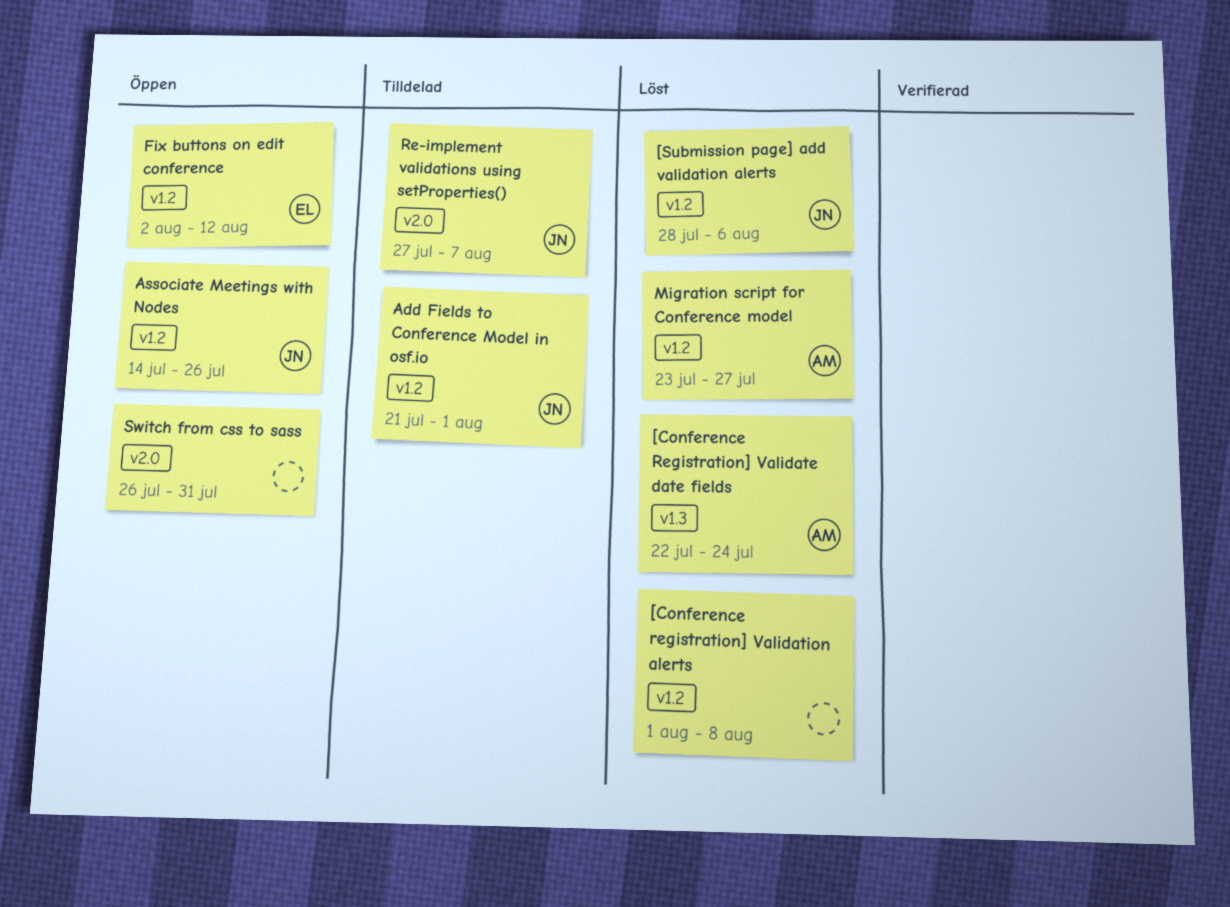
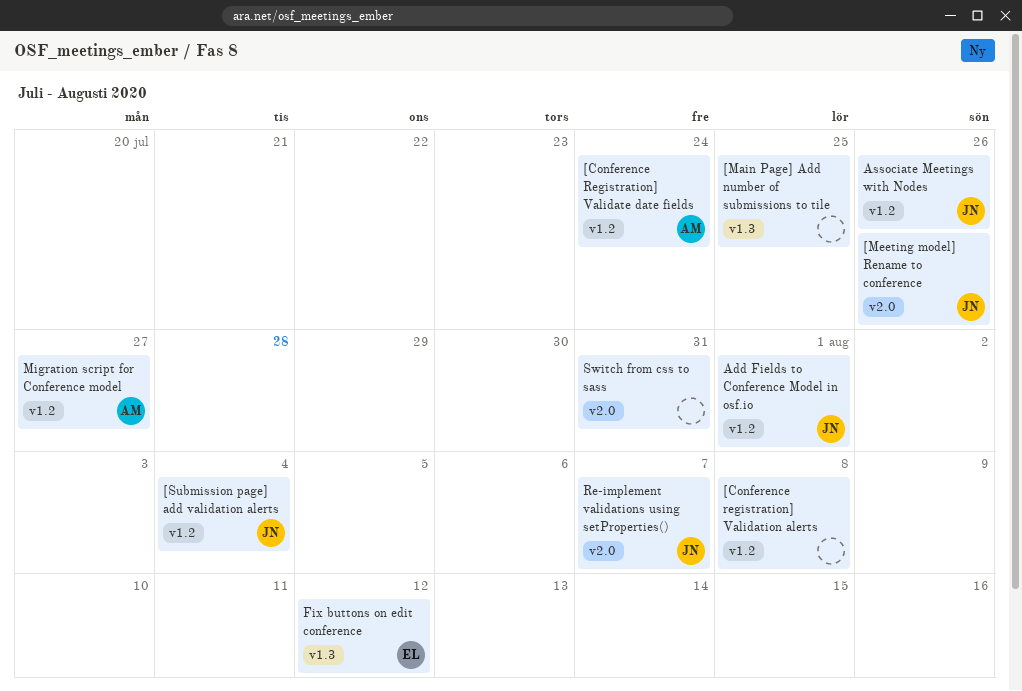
[Conference Registration] Validate date fields, label: v1.3 -> v1.2
[Main Page] Add number of submissions to tile: none -> present
[Meeting model] Rename to conference: none -> present
[Submission page] add validation alerts, due: Aug 6 -> Aug 4
Fix buttons on edit conference, label: v1.2 -> v1.3

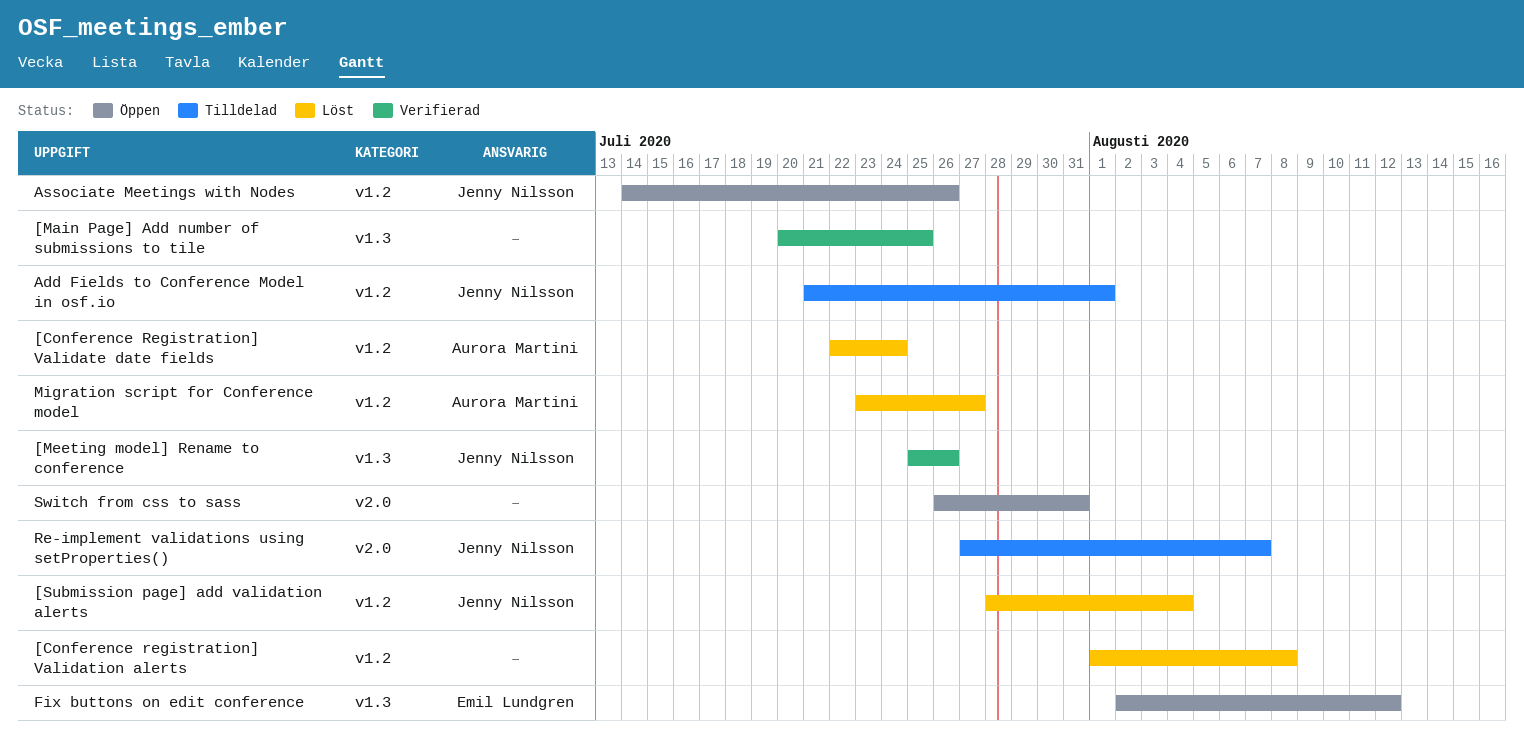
[Meeting model] Rename to conference, label: v2.0 -> v1.3

